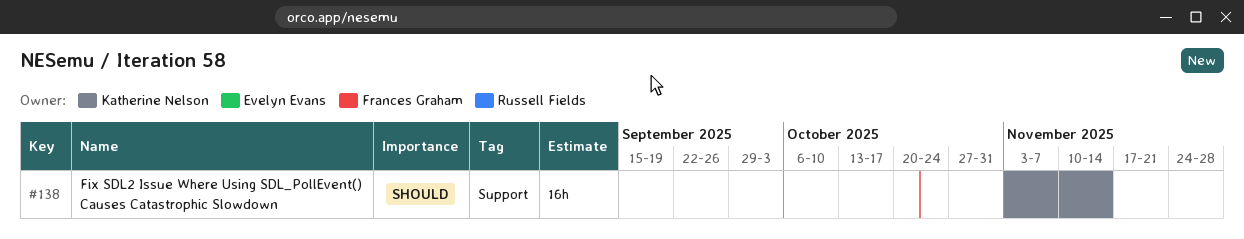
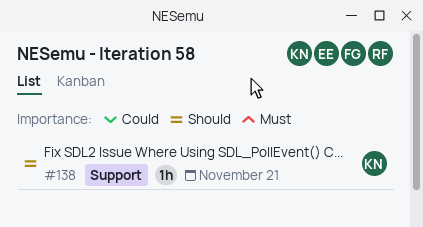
#138, estimate: 16h -> 1h
#138, due: Nov 14 -> Nov 21

